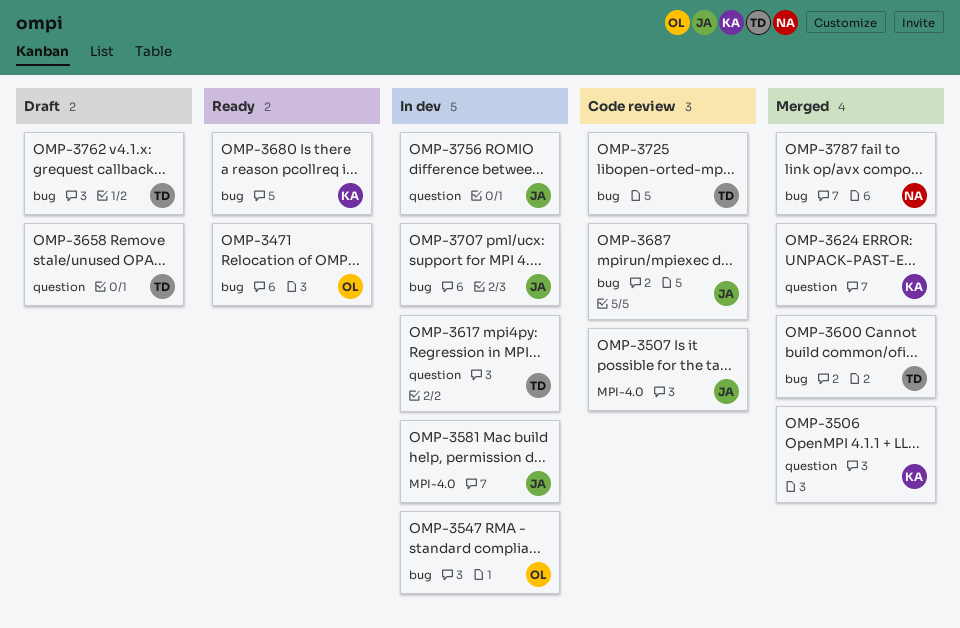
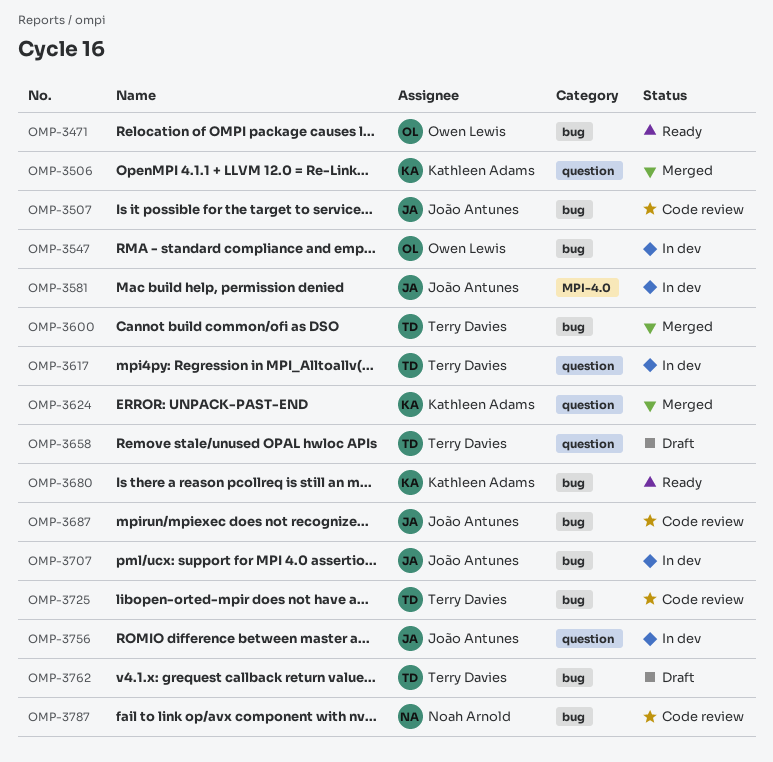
OMP-3507, label: MPI-4.0 -> bug
OMP-3787, status: Merged -> Code review

